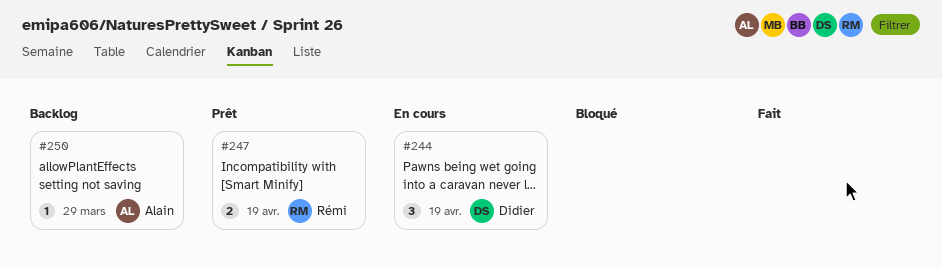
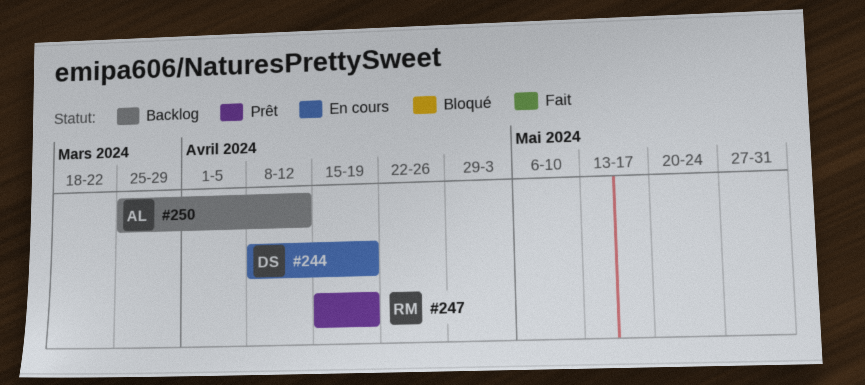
#250, due: Mar 29 -> Apr 12

